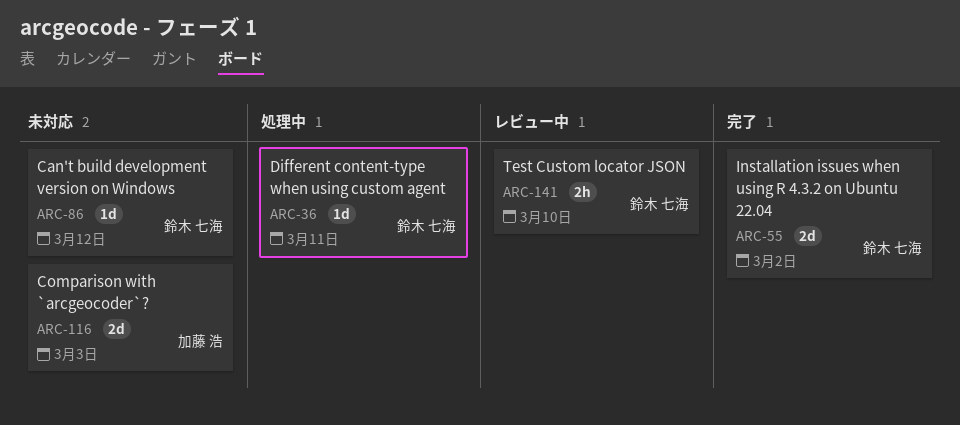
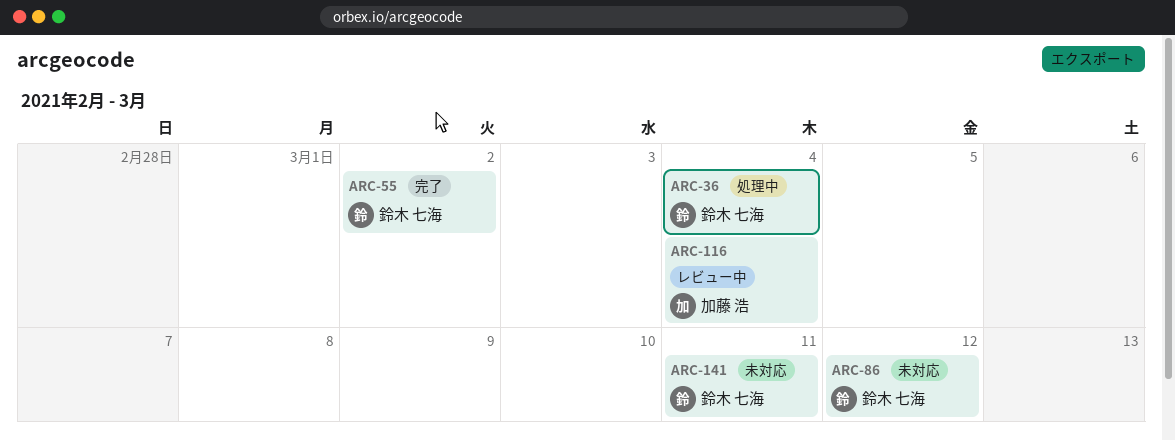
ARC-36, due: Mar 11 -> Mar 4
ARC-116, status: 未対応 -> レビュー中
ARC-116, due: Mar 3 -> Mar 4
ARC-141, status: レビュー中 -> 未対応
ARC-141, due: Mar 10 -> Mar 11

